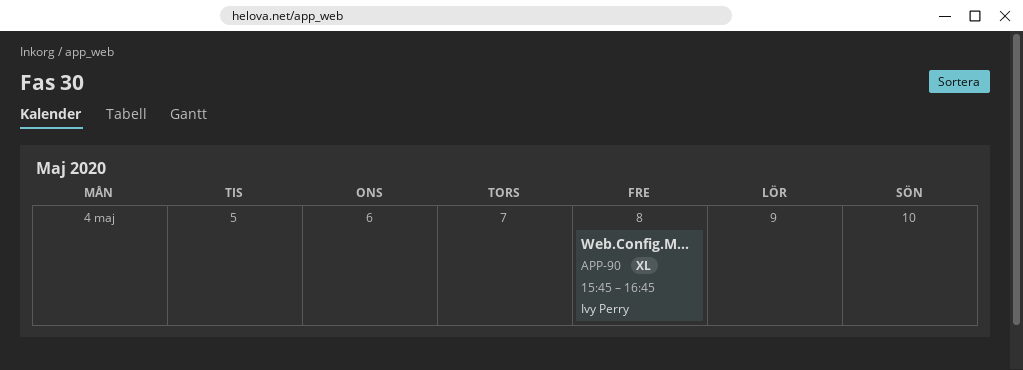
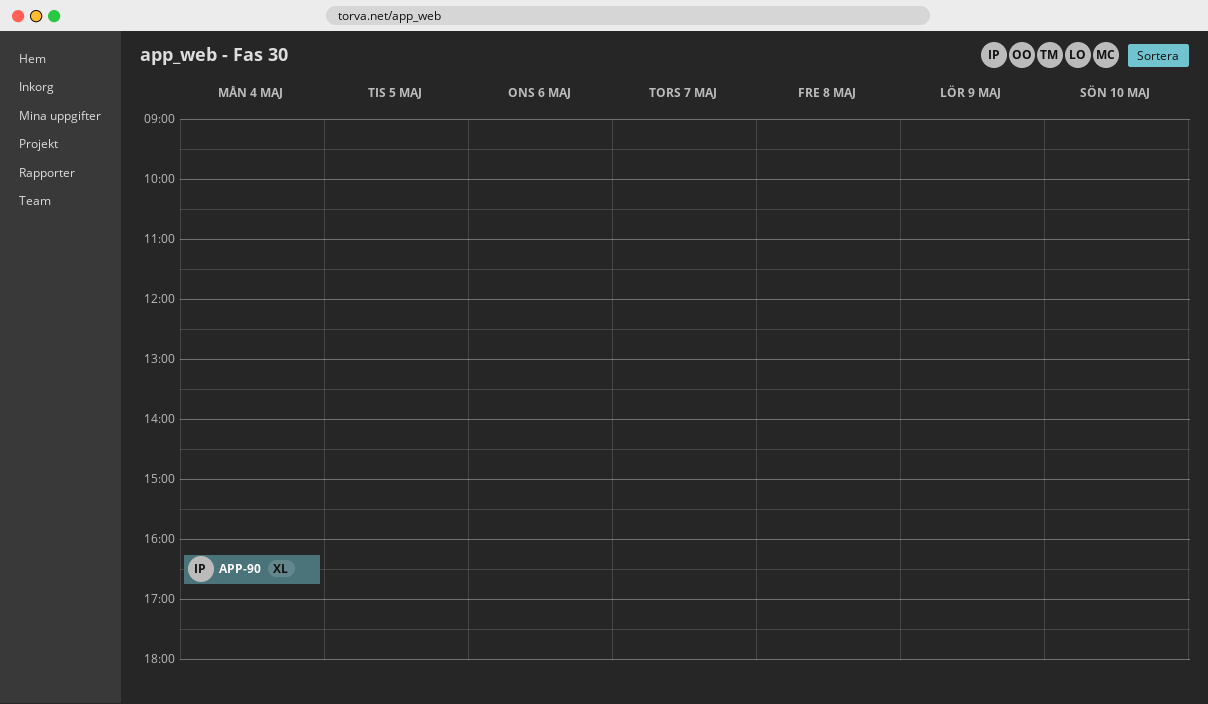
APP-90, day: May 8 -> May 4
APP-90, begins: 15:45 -> 16:15

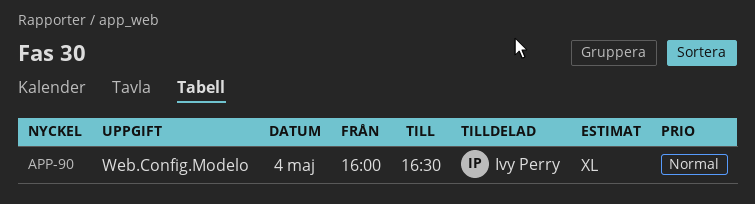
APP-90, begins: 16:15 -> 16:00
APP-90, ends: 16:45 -> 16:30

